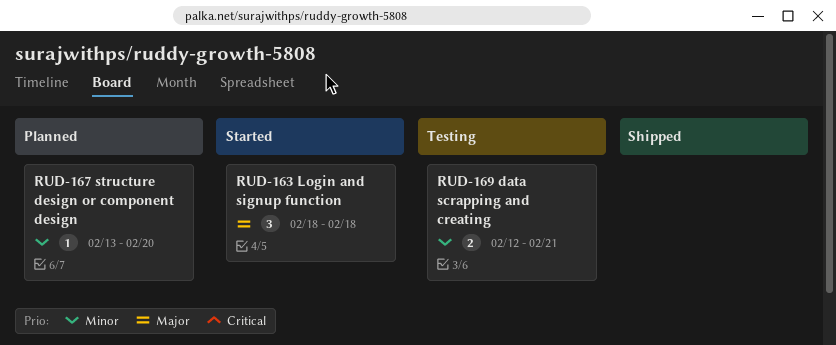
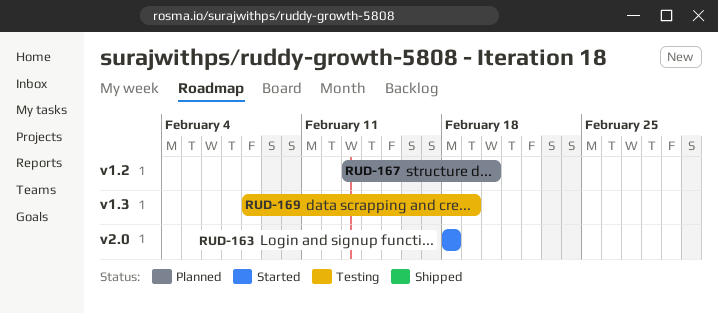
RUD-169, start: Feb 12 -> Feb 8
RUD-169, due: Feb 21 -> Feb 19

